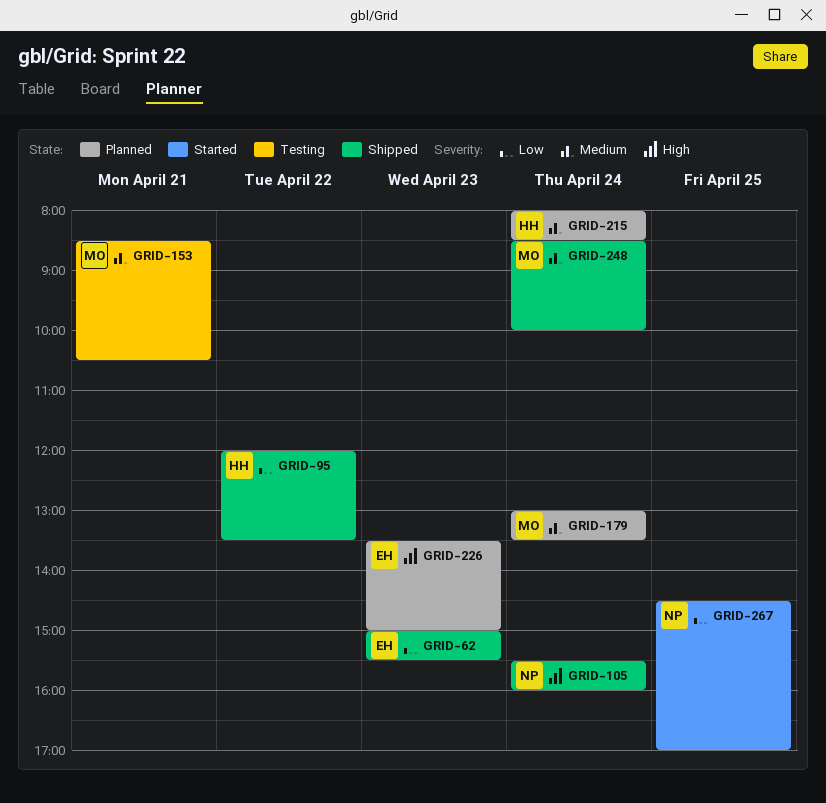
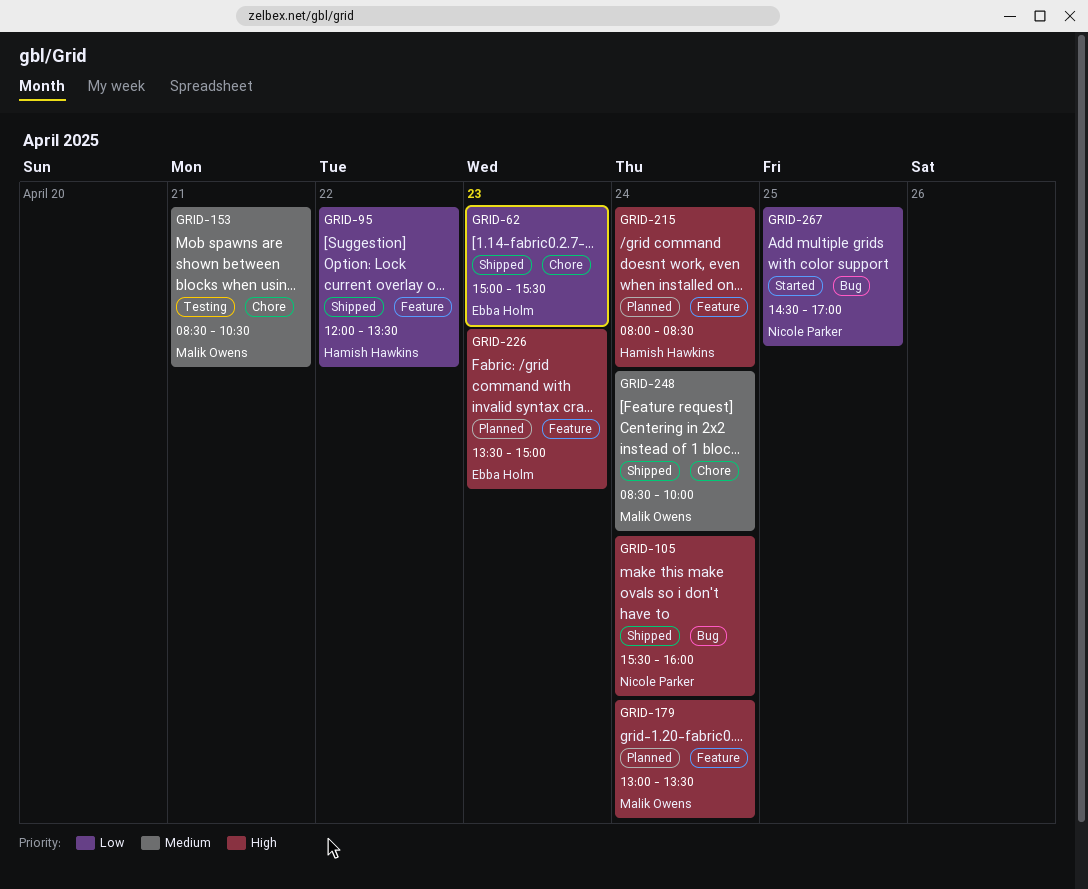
GRID-179, priority: Medium -> High
GRID-215, priority: Medium -> High

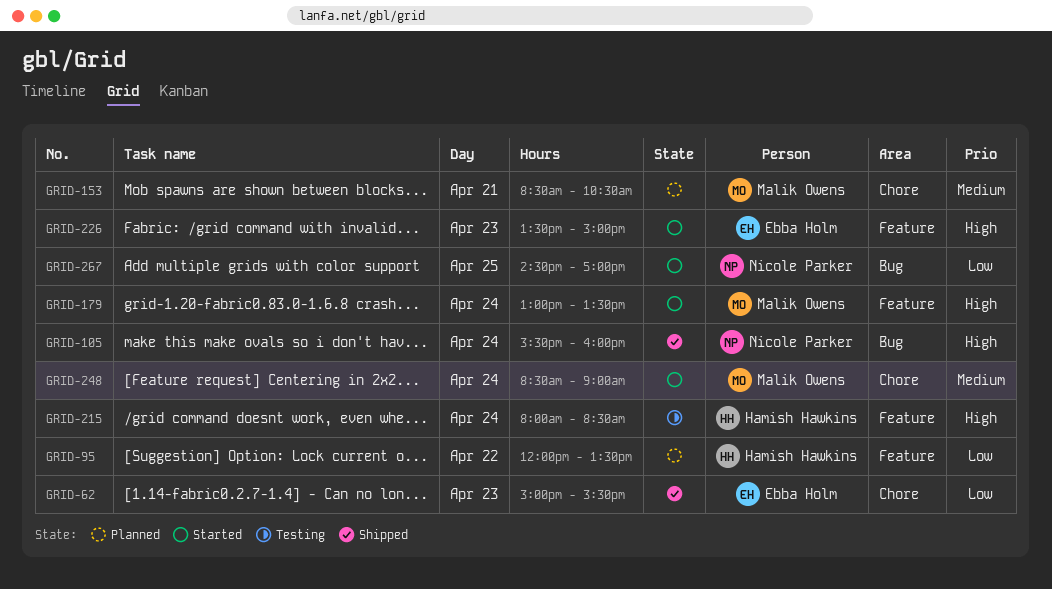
GRID-95, status: Shipped -> Planned
GRID-153, status: Testing -> Planned
GRID-179, status: Planned -> Started
GRID-215, status: Planned -> Testing
GRID-226, status: Planned -> Started
GRID-248, status: Shipped -> Started
GRID-248, ends: 10:00 -> 09:00

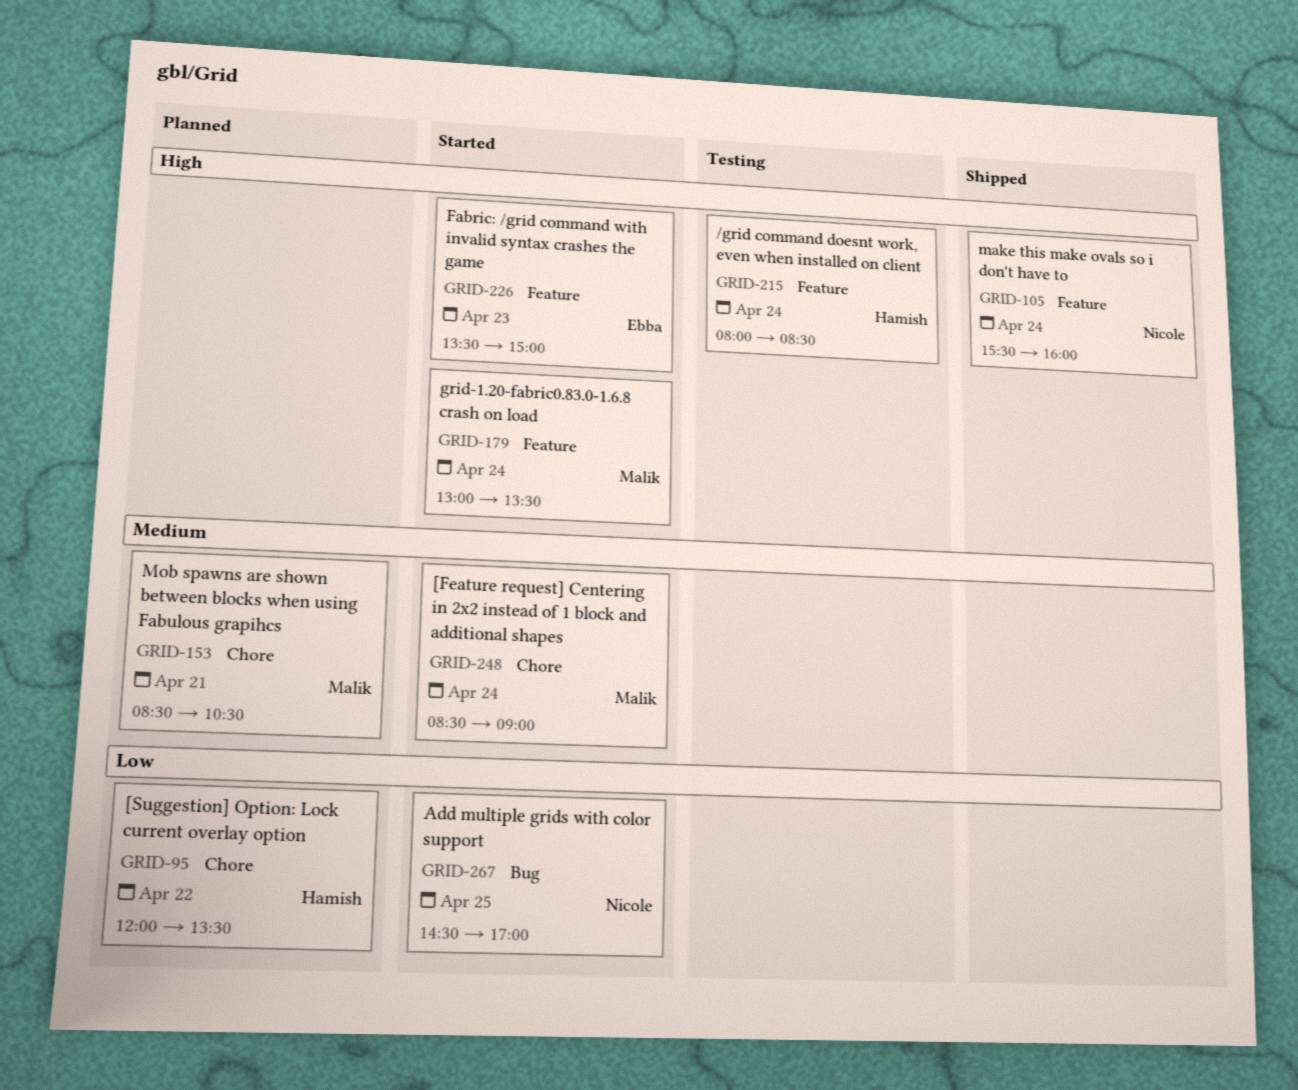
GRID-62: present -> none
GRID-95, label: Feature -> Chore
GRID-105, label: Bug -> Feature

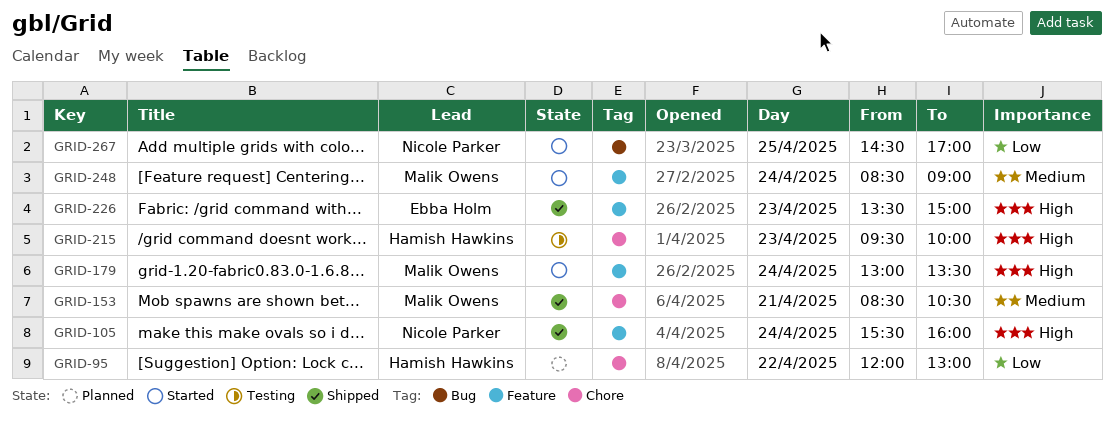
GRID-95, ends: 13:30 -> 13:00
GRID-153, status: Planned -> Shipped
GRID-215, label: Feature -> Chore
GRID-215, day: Apr 24 -> Apr 23
GRID-215, begins: 08:00 -> 09:30
GRID-215, ends: 08:30 -> 10:00
GRID-226, status: Started -> Shipped
GRID-248, label: Chore -> Feature

